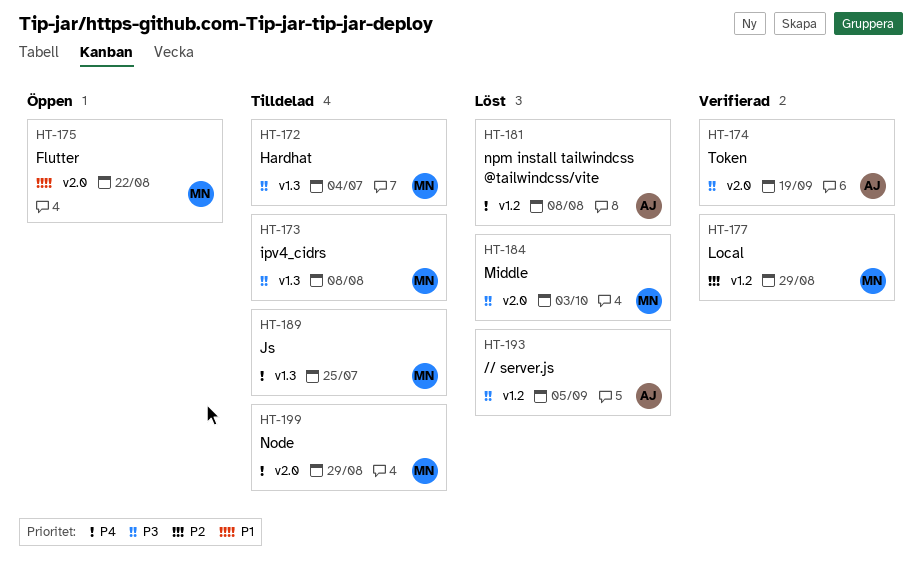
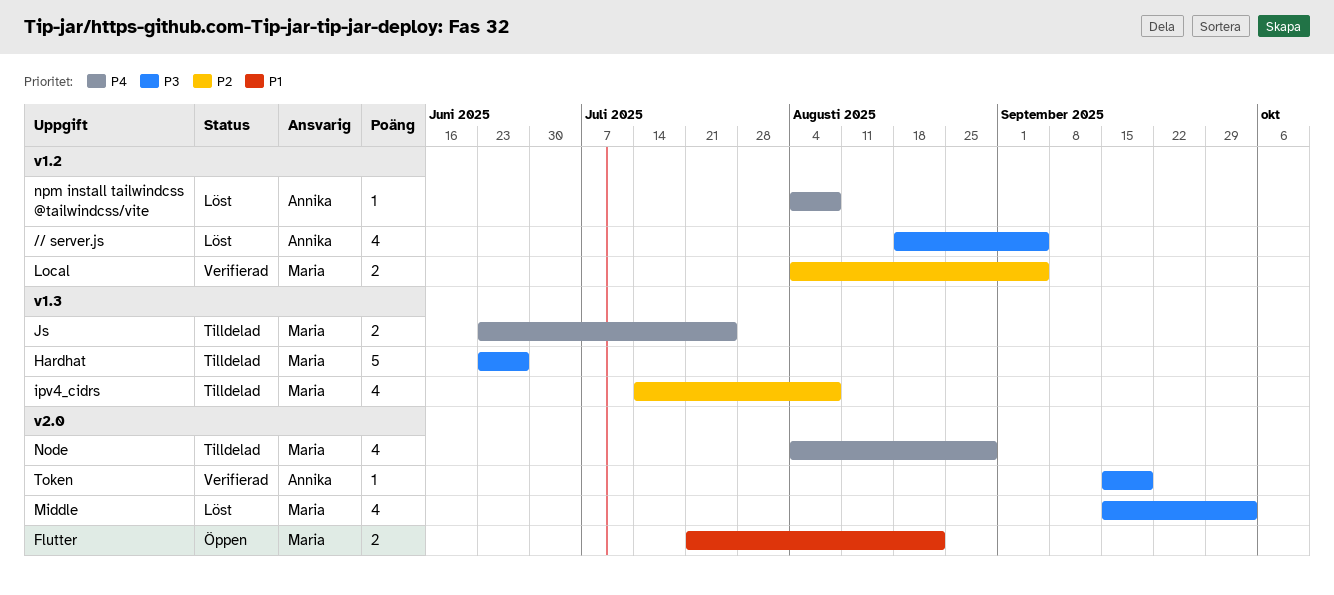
Hardhat, due: Jul 4 -> Jun 27
ipv4_cidrs, priority: P3 -> P2
Local, due: Aug 29 -> Sep 5

